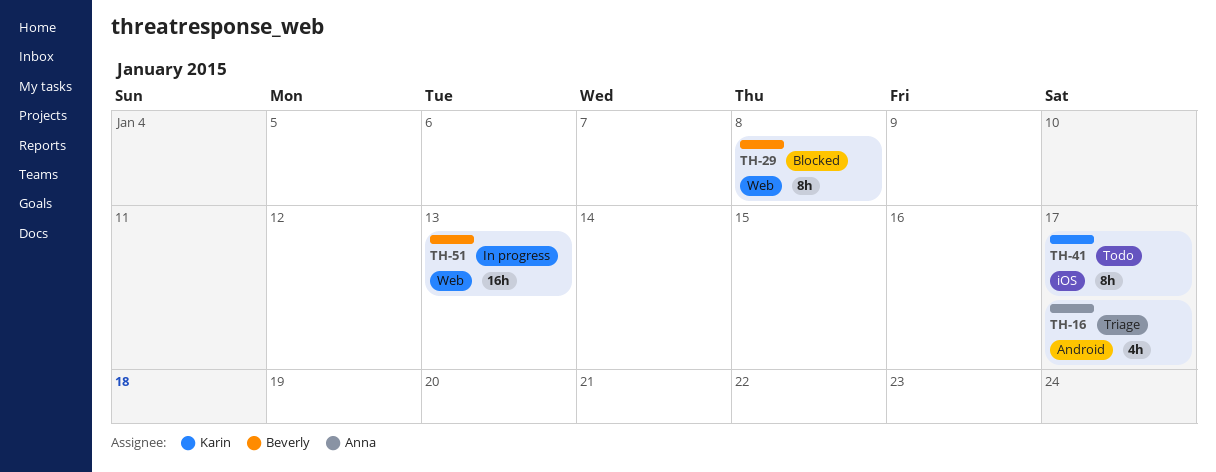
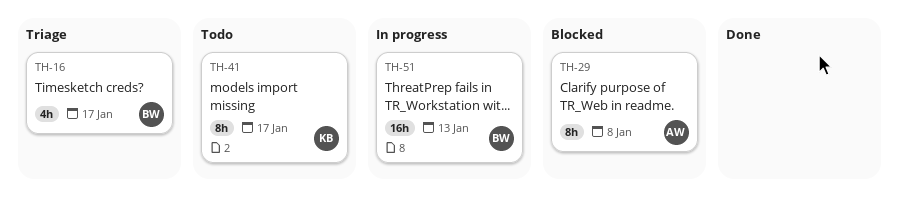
TH-16, owner: Anna -> Beverly
TH-29, owner: Beverly -> Anna

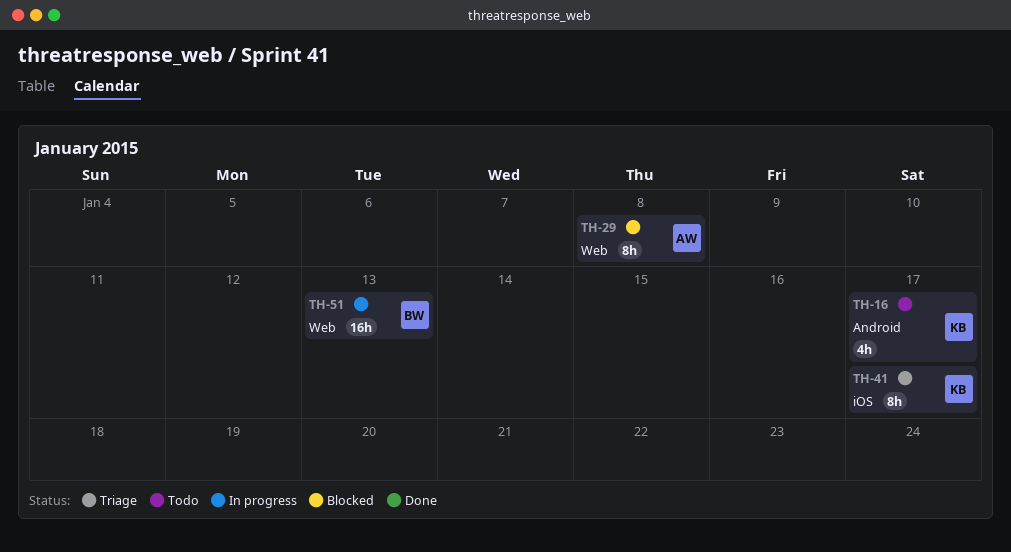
TH-16, status: Triage -> Todo
TH-16, owner: BW -> KB
TH-41, status: Todo -> Triage

